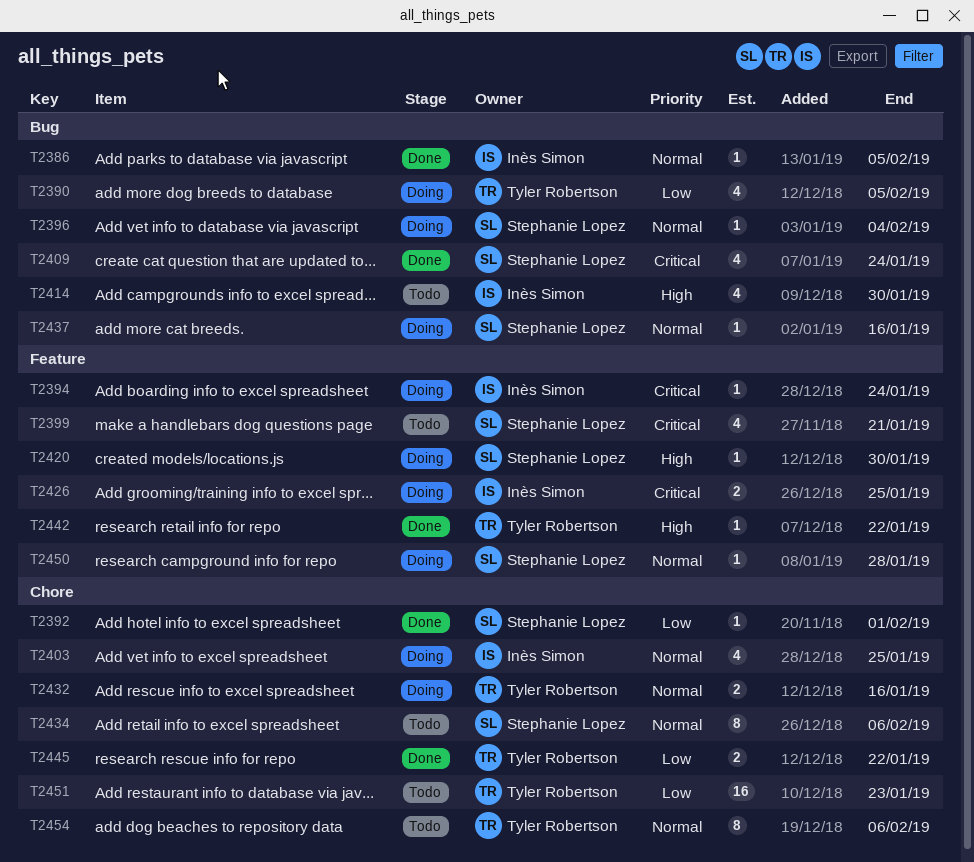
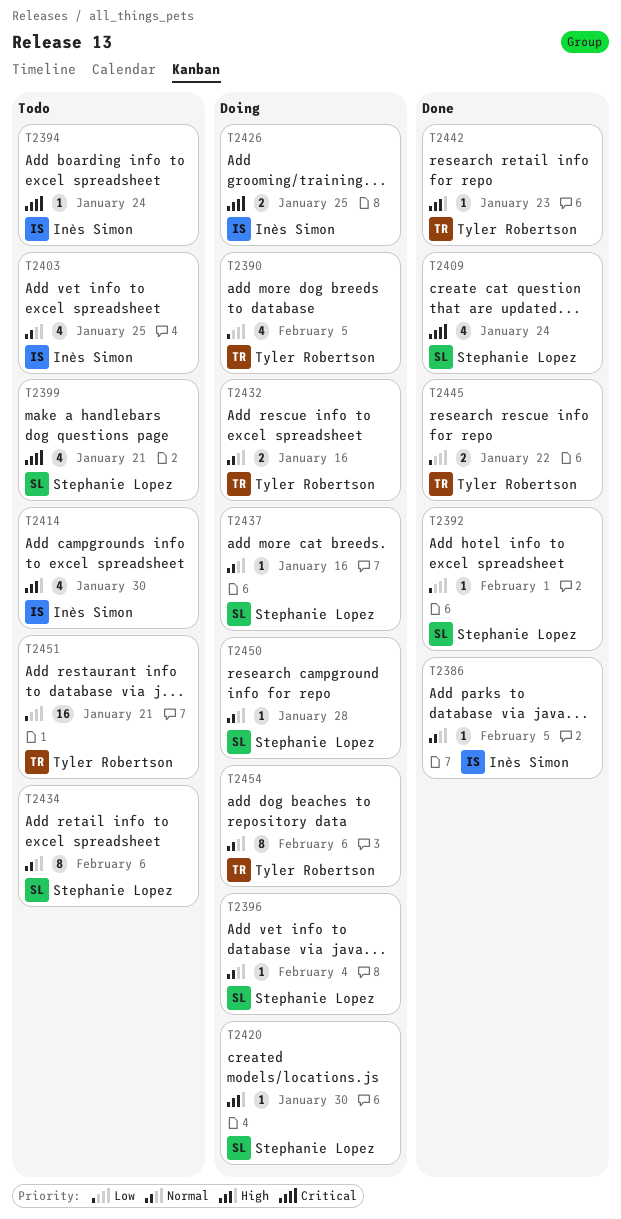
T2394, status: Doing -> Todo
T2403, status: Doing -> Todo
T2442, due: Jan 22 -> Jan 23
T2451, due: Jan 23 -> Jan 21
T2454, status: Todo -> Doing

